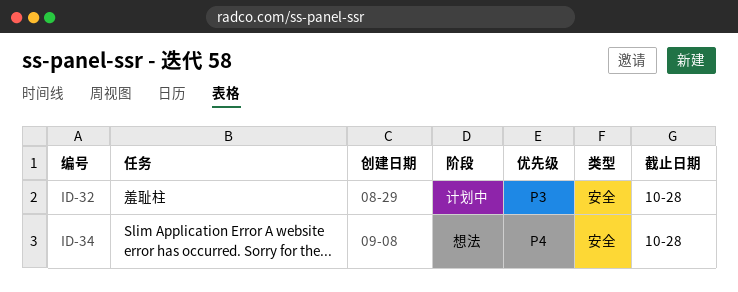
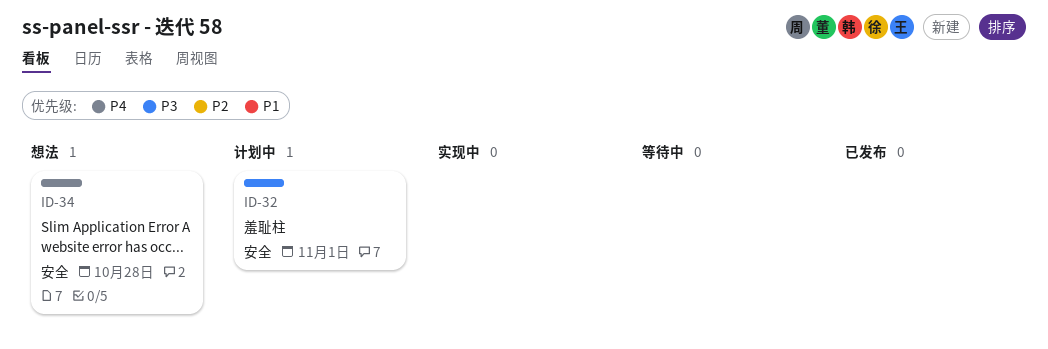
ID-32, due: Oct 28 -> Nov 1

